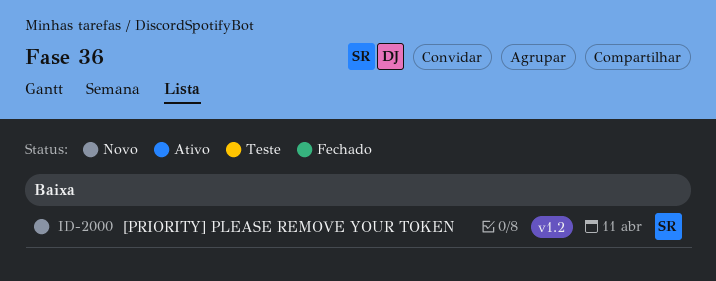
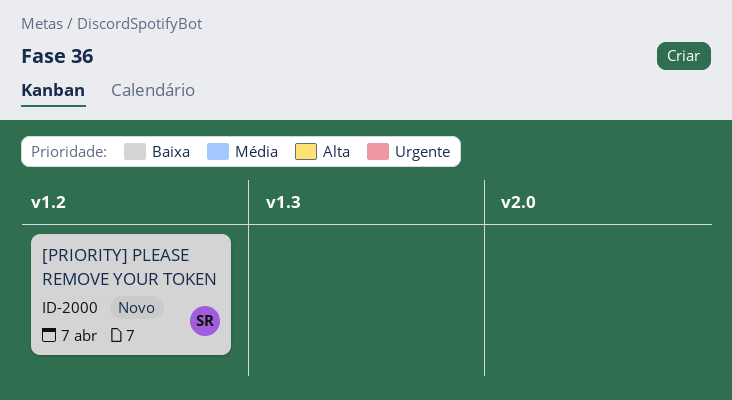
ID-2000, due: Apr 11 -> Apr 7

